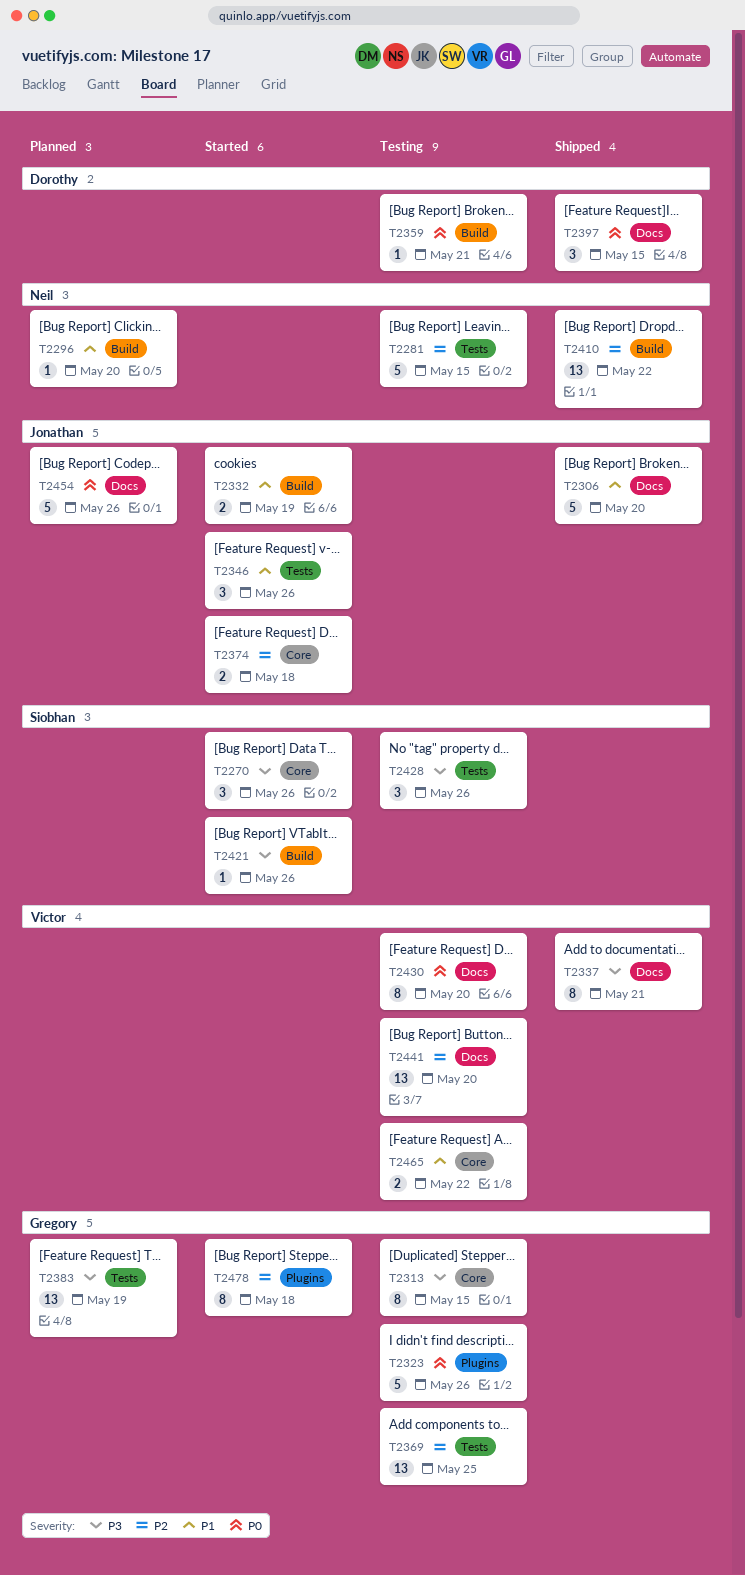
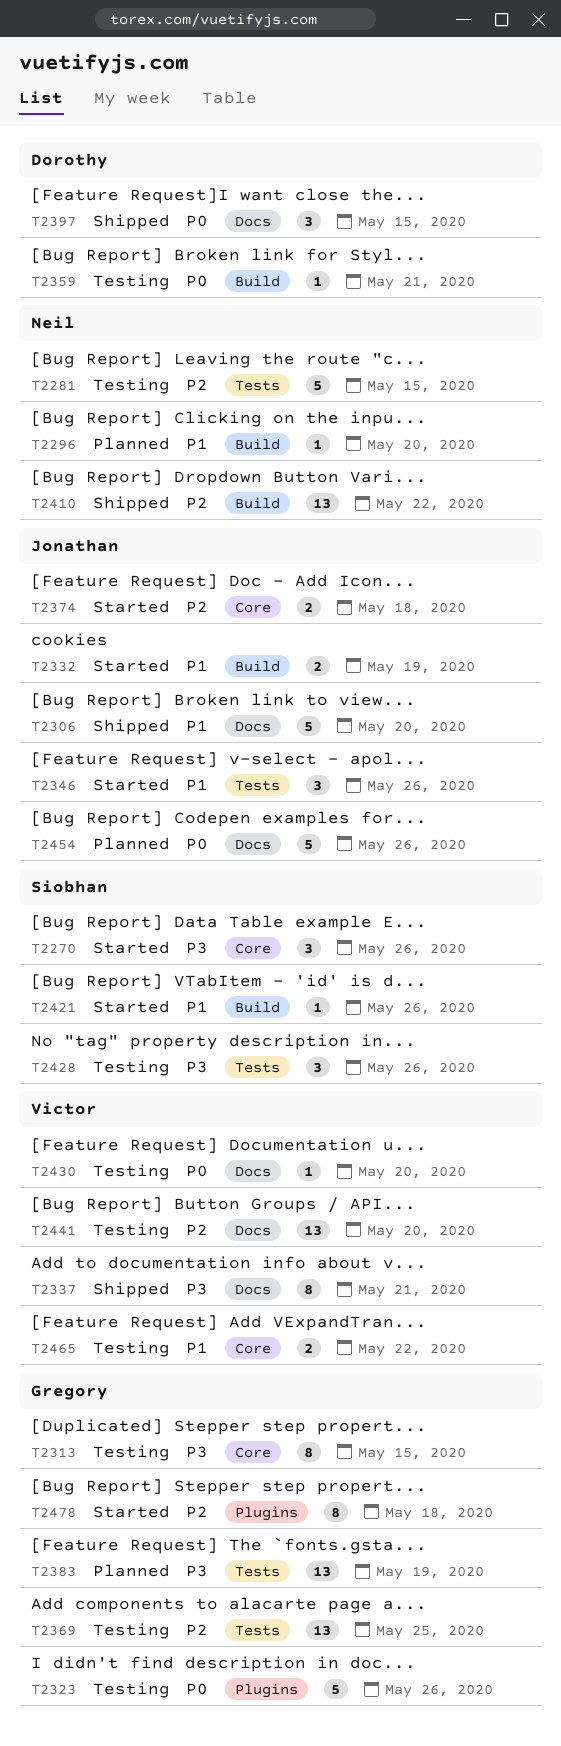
T2421, priority: P3 -> P1
T2430, estimate: 8 -> 1

